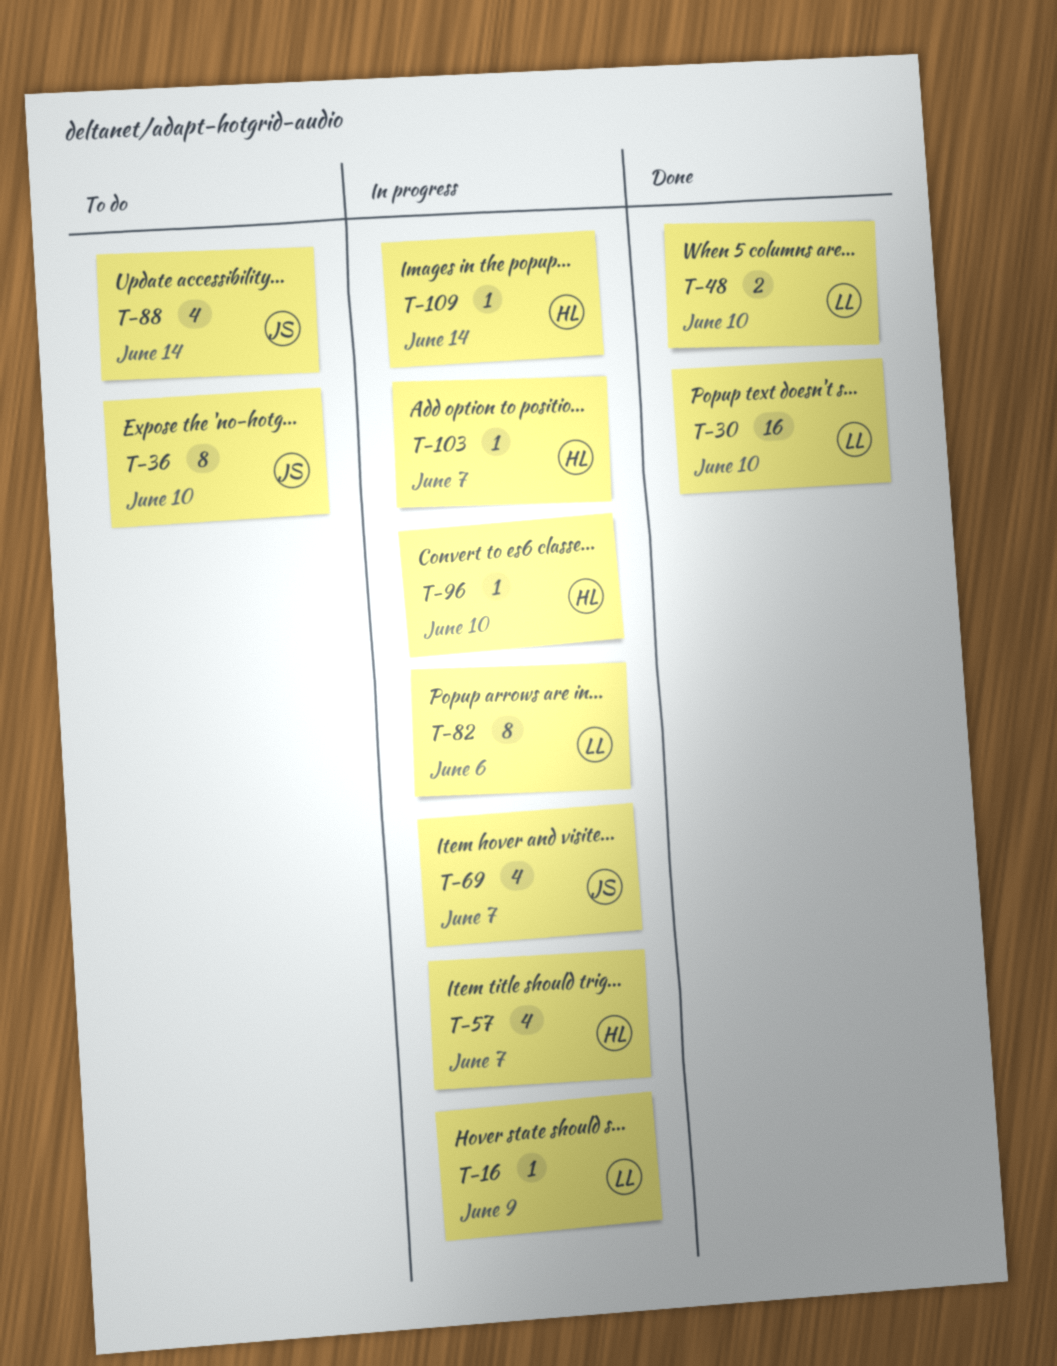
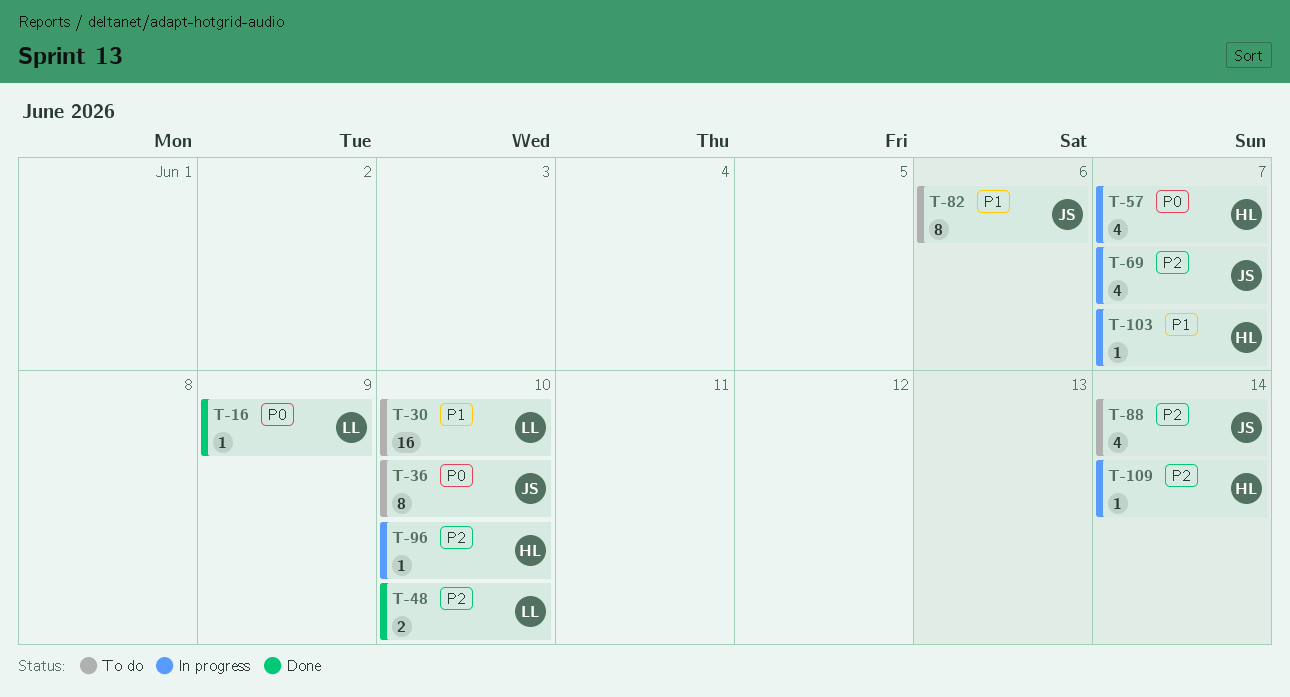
T-16, status: In progress -> Done
T-30, status: Done -> To do
T-82, status: In progress -> To do
T-82, owner: LL -> JS

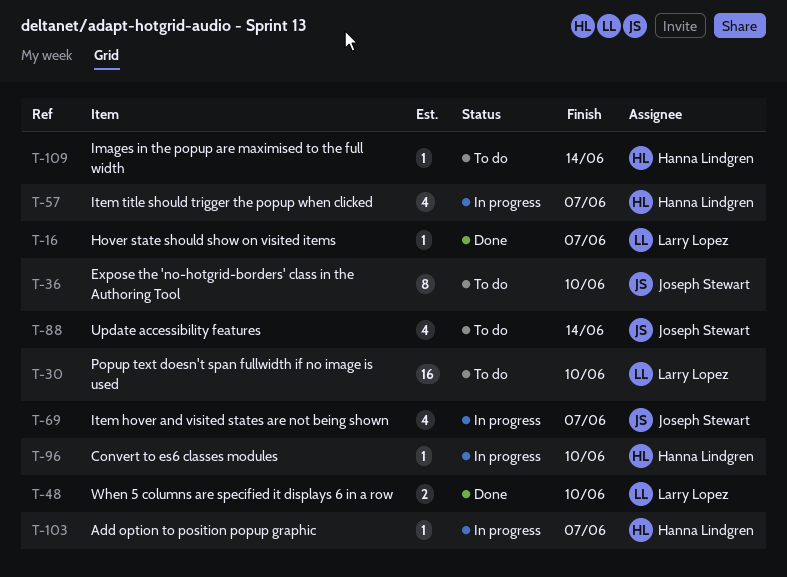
T-16, due: Jun 9 -> Jun 7
T-82: present -> none
T-109, status: In progress -> To do

